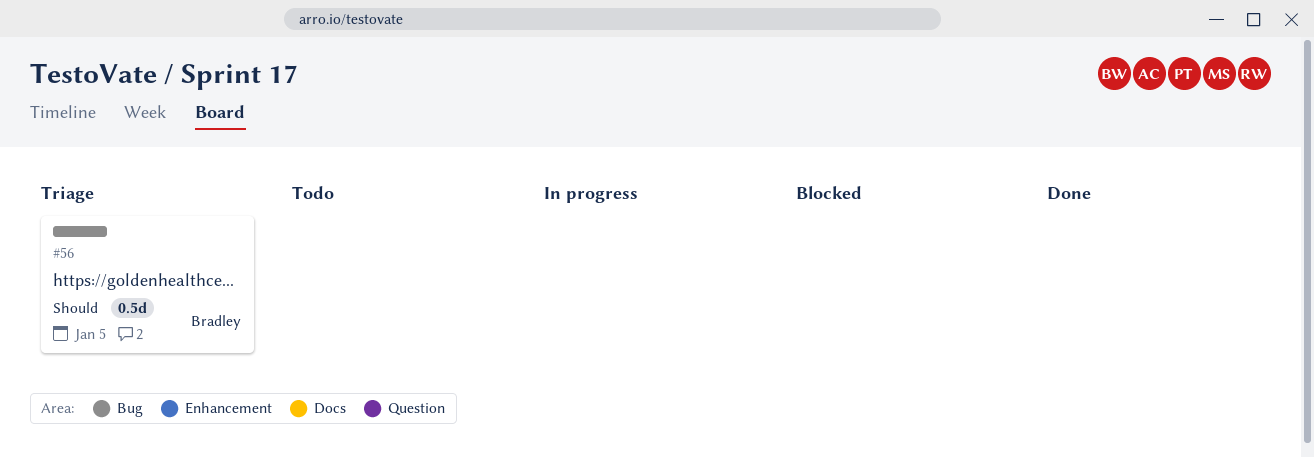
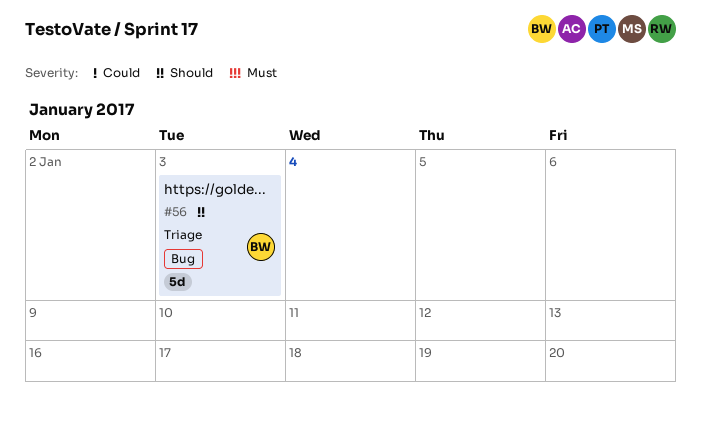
#56, estimate: 0.5d -> 5d
#56, due: Jan 5 -> Jan 3

